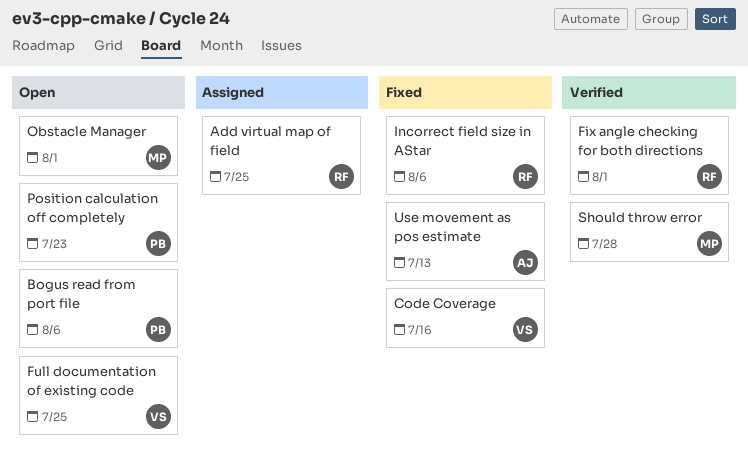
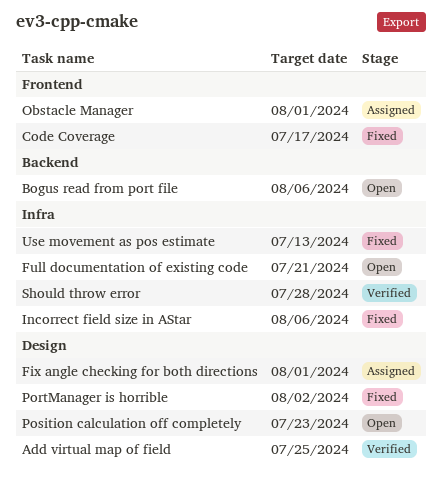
Add virtual map of field, status: Assigned -> Verified
Code Coverage, due: Jul 16 -> Jul 17
Fix angle checking for both directions, status: Verified -> Assigned
Full documentation of existing code, due: Jul 25 -> Jul 21
Obstacle Manager, status: Open -> Assigned
PortManager is horrible: none -> present

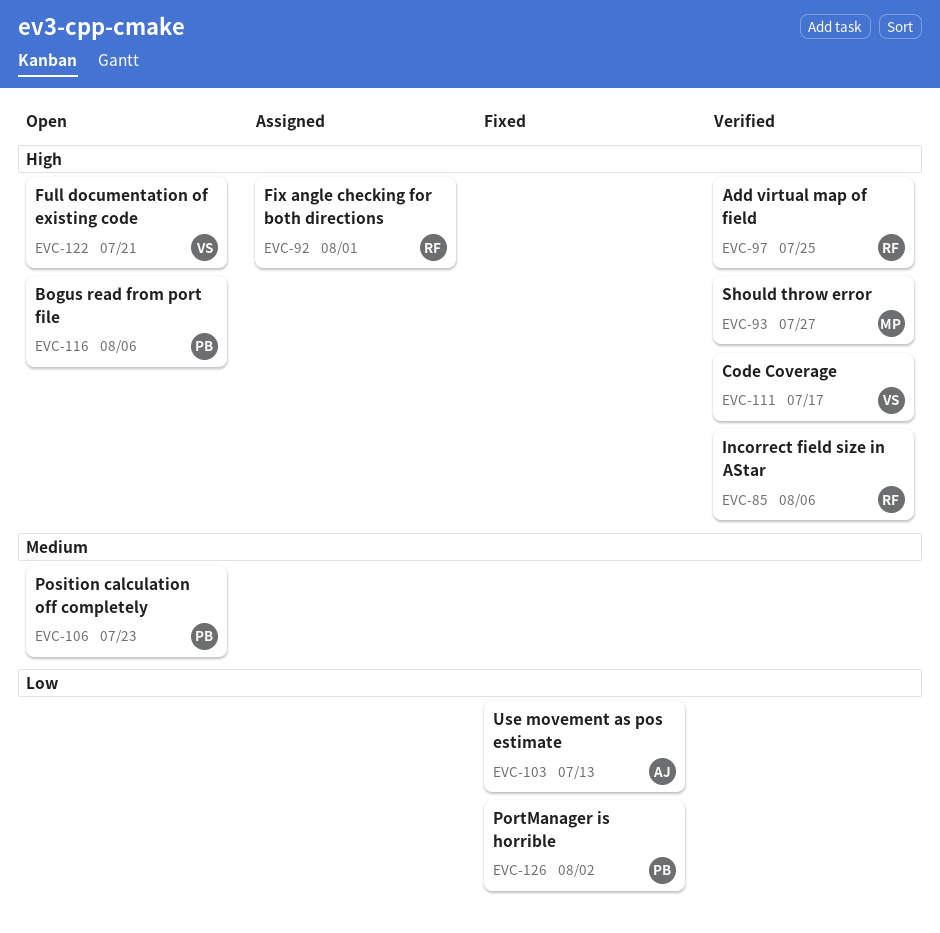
Code Coverage, status: Fixed -> Verified
Incorrect field size in AStar, status: Fixed -> Verified
Obstacle Manager: present -> none
Should throw error, due: Jul 28 -> Jul 27

